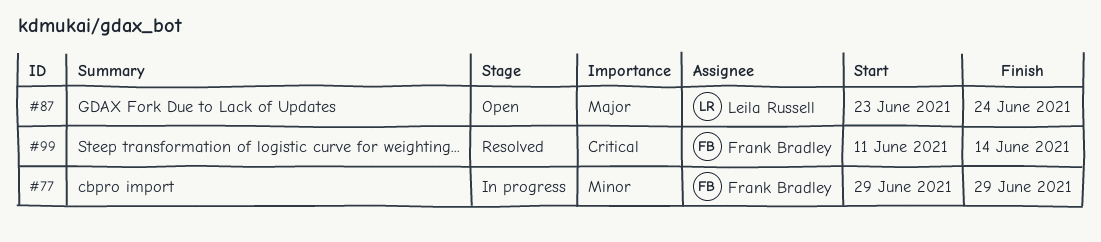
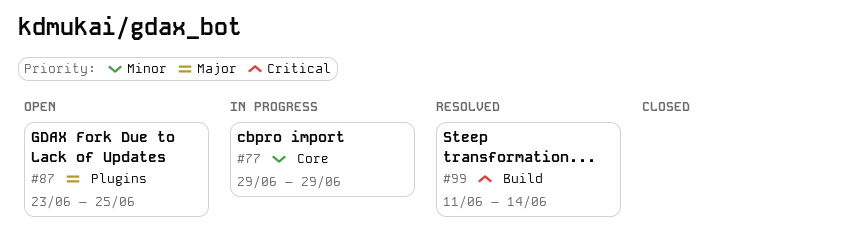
#87, due: Jun 24 -> Jun 25

